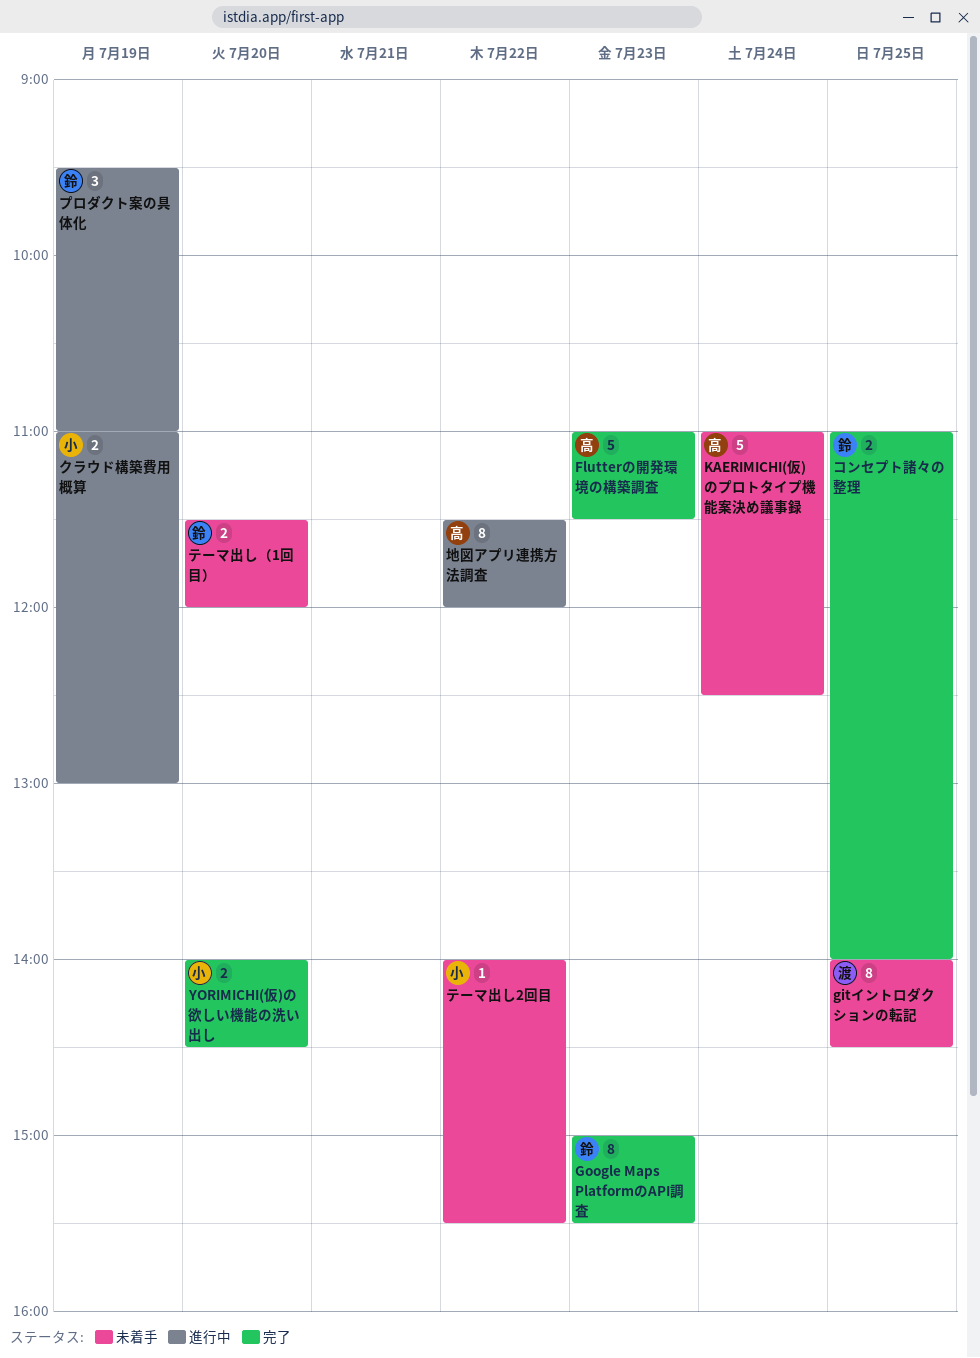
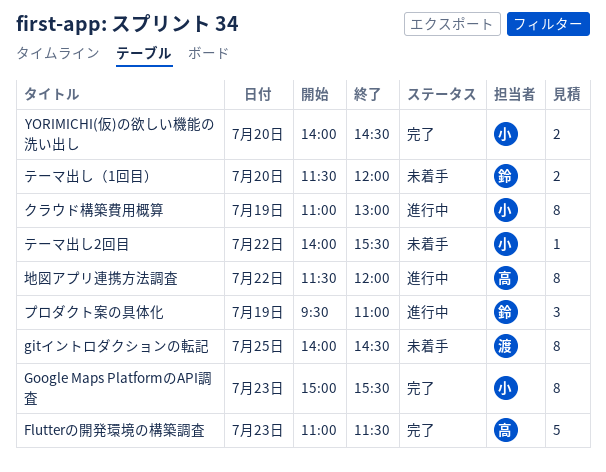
Google Maps PlatformのAPI調査, owner: 鈴 -> 小
KAERIMICHI(仮)のプロトタイプ機能案決め議事録: present -> none
クラウド構築費用概算, estimate: 2 -> 8
コンセプト諸々の整理: present -> none

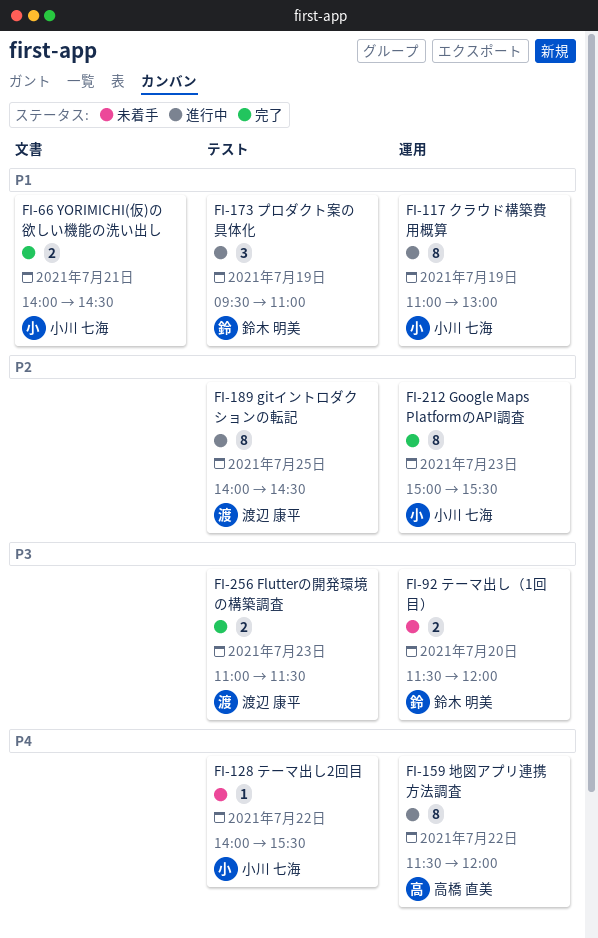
Flutterの開発環境の構築調査, owner: 高橋 直美 -> 渡辺 康平
Flutterの開発環境の構築調査, estimate: 5 -> 2
gitイントロダクションの転記, status: 未着手 -> 進行中
YORIMICHI(仮)の欲しい機能の洗い出し, day: Jul 20 -> Jul 21

